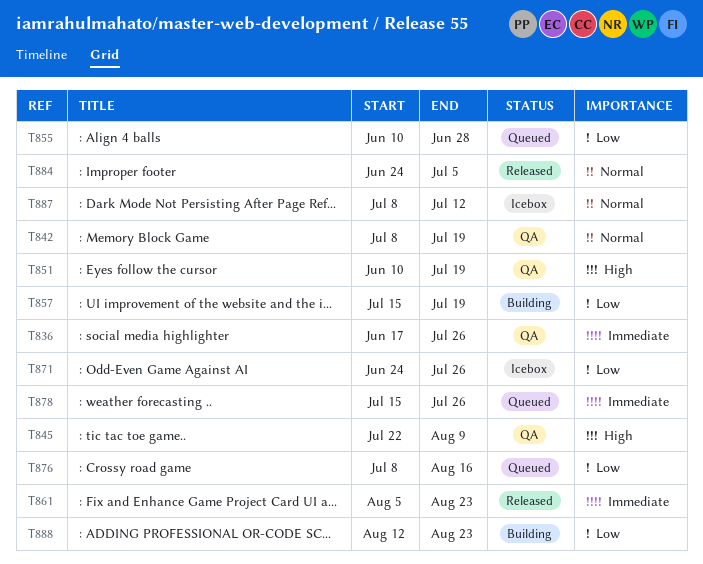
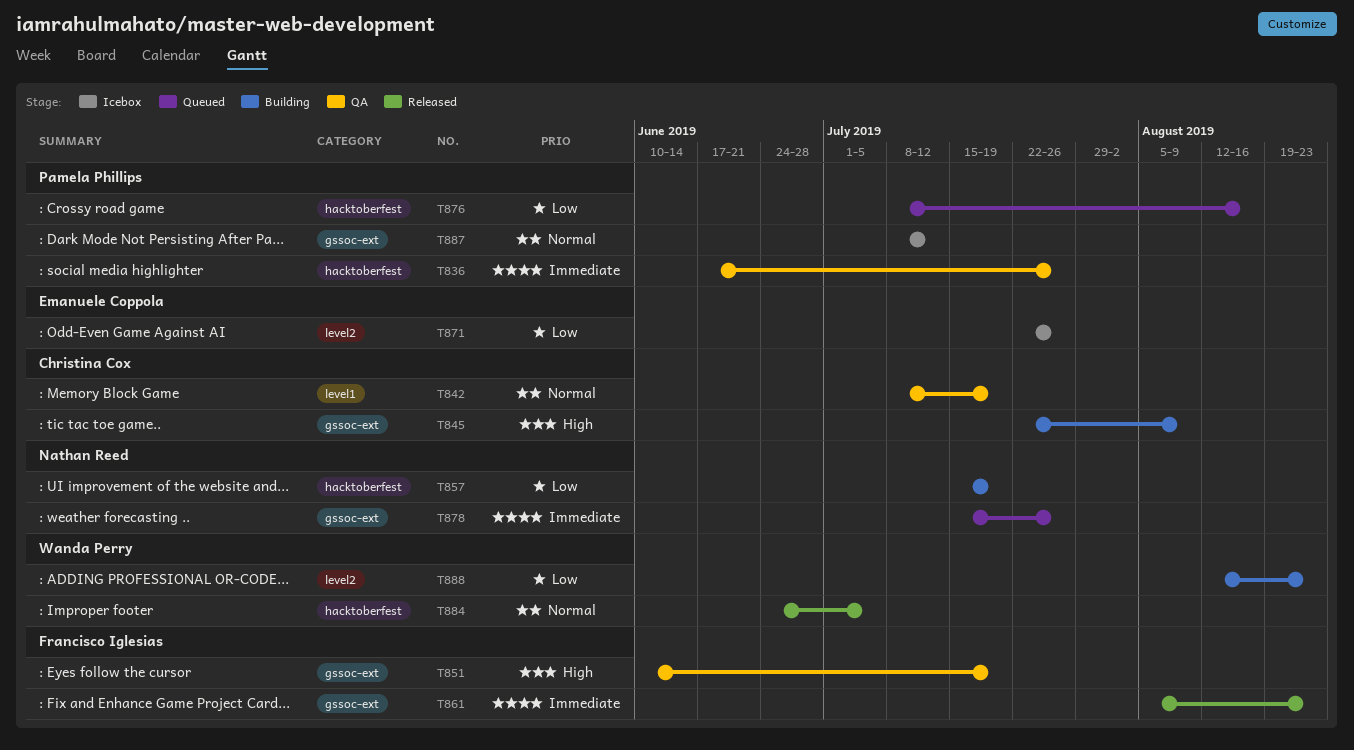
T845, status: QA -> Building
T855: present -> none
T871, start: Jun 24 -> Jul 22

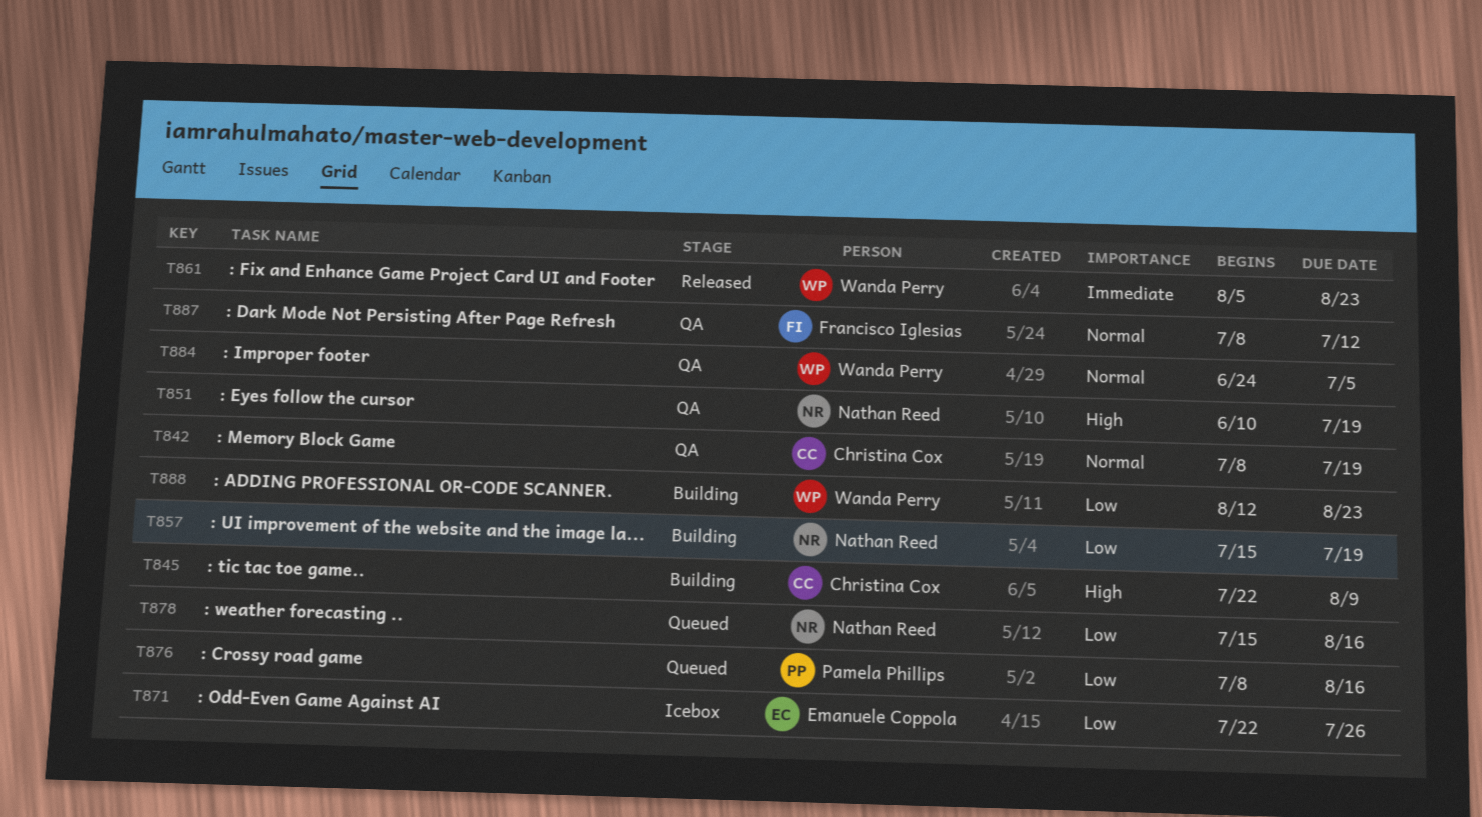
T836: present -> none
T851, owner: Francisco Iglesias -> Nathan Reed
T861, owner: Francisco Iglesias -> Wanda Perry
T878, priority: Immediate -> Low
T878, due: Jul 26 -> Aug 16
T884, status: Released -> QA
T887, status: Icebox -> QA
T887, owner: Pamela Phillips -> Francisco Iglesias

